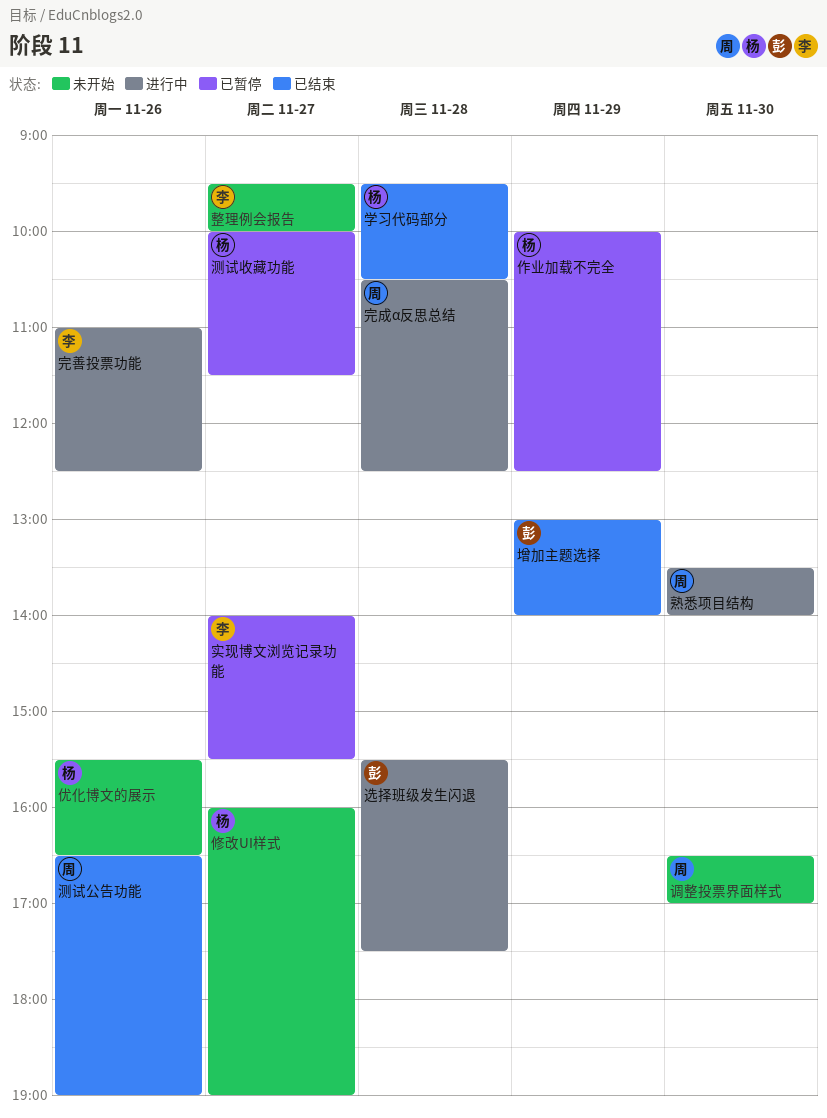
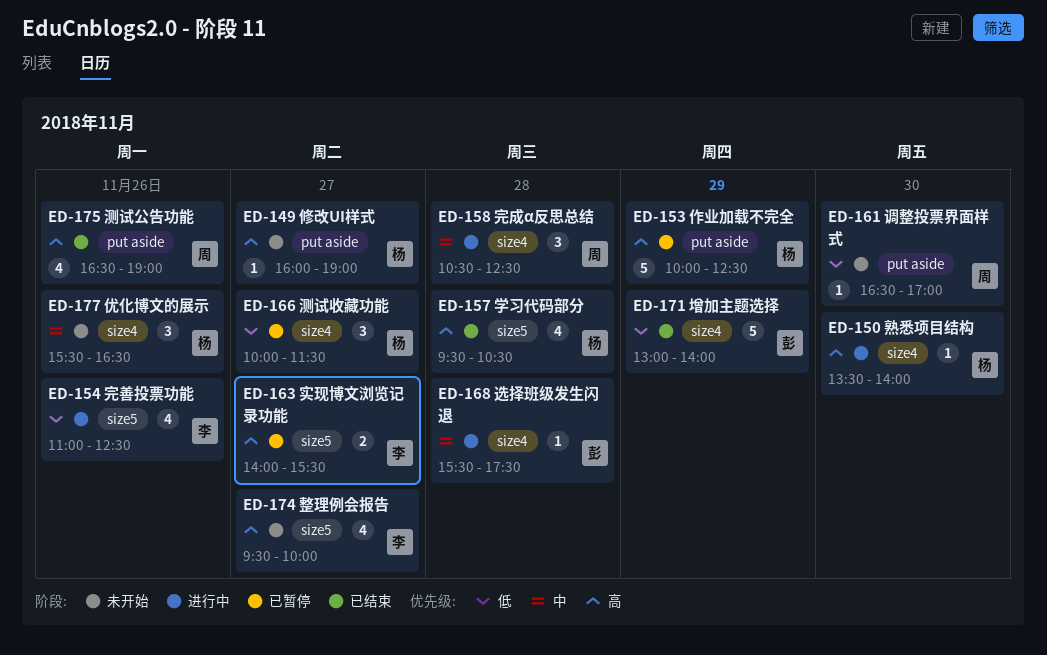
熟悉项目结构, owner: 周 -> 杨

